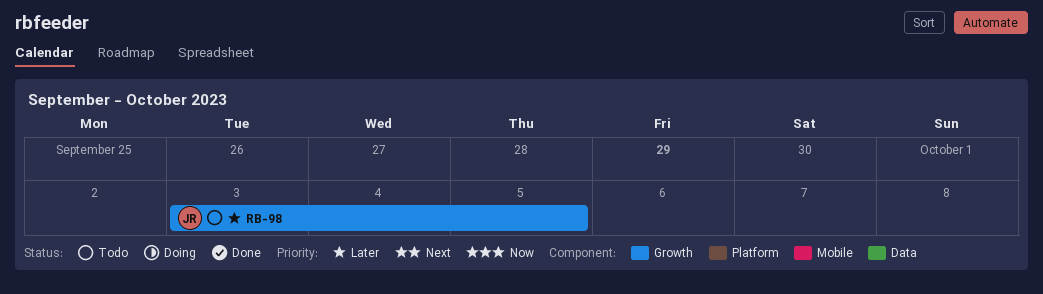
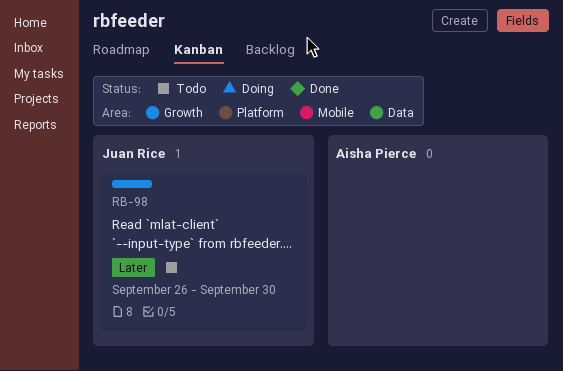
RB-98, start: Oct 3 -> Sep 26
RB-98, due: Oct 5 -> Sep 30

